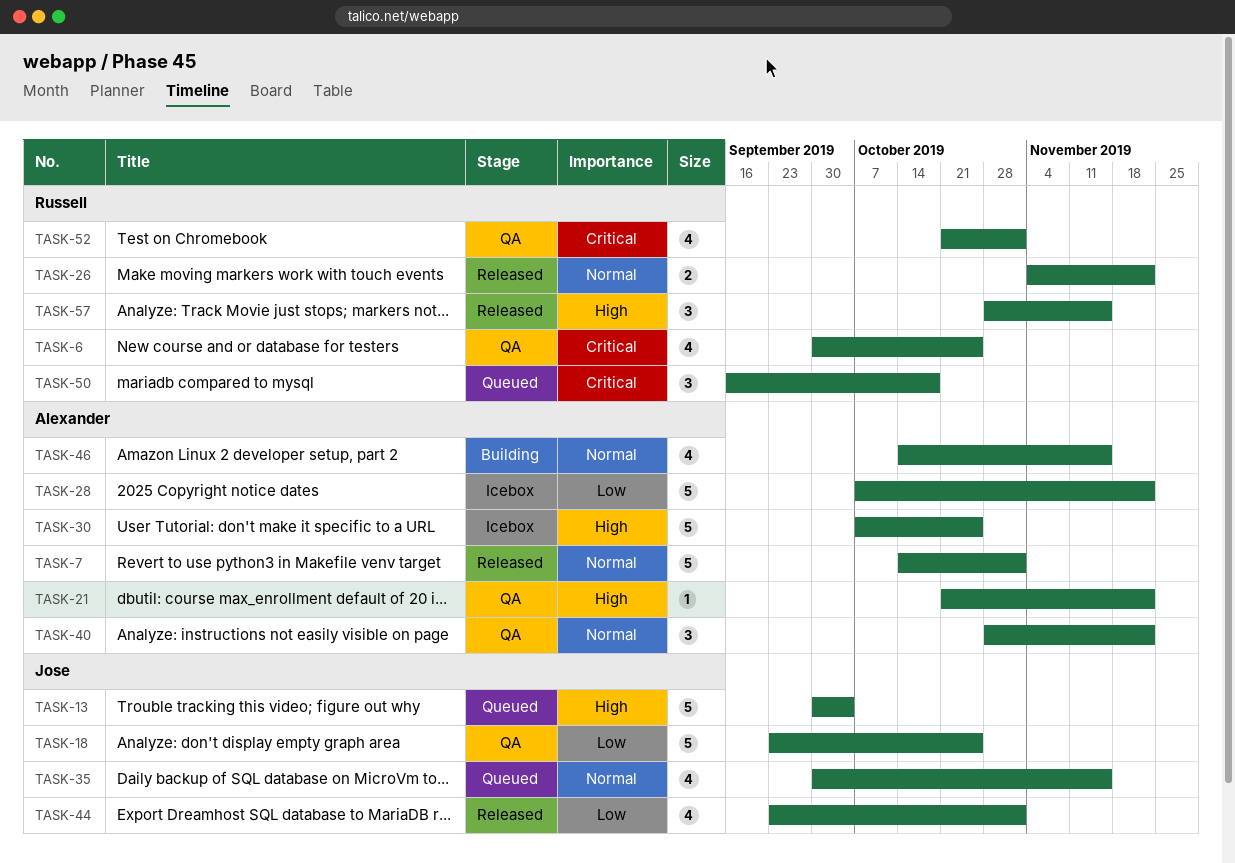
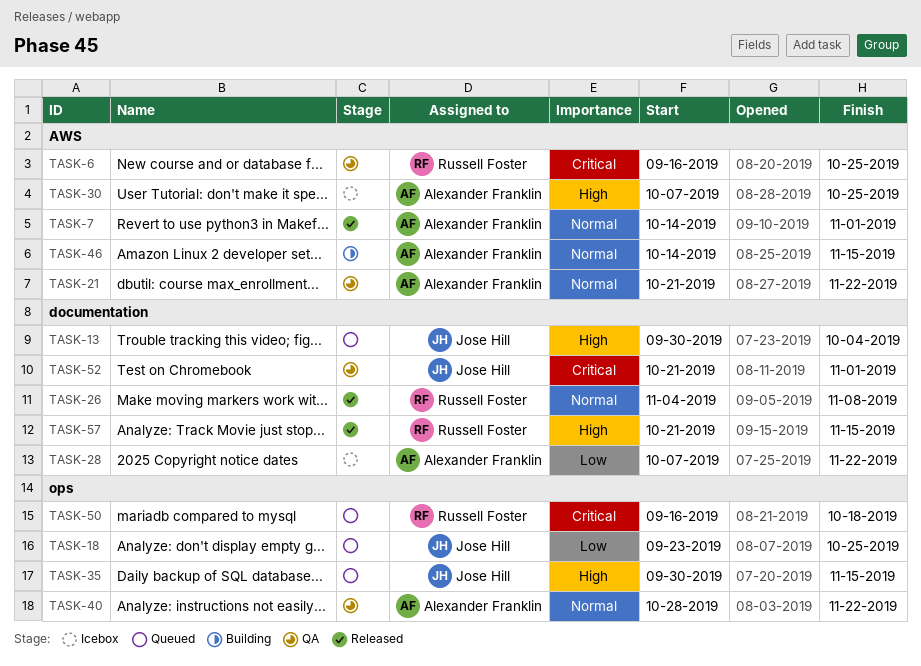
TASK-6, start: Sep 30 -> Sep 16
TASK-18, status: QA -> Queued
TASK-21, priority: High -> Normal
TASK-26, due: Nov 22 -> Nov 8
TASK-35, priority: Normal -> High
TASK-44: present -> none
TASK-52, owner: Russell Foster -> Jose Hill
TASK-57, start: Oct 28 -> Oct 21

